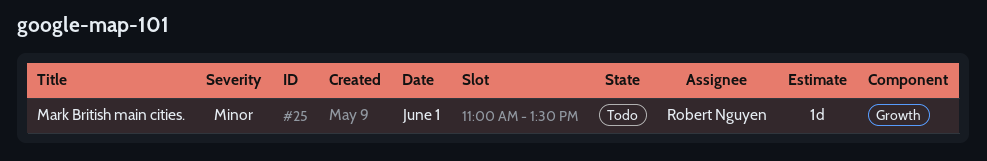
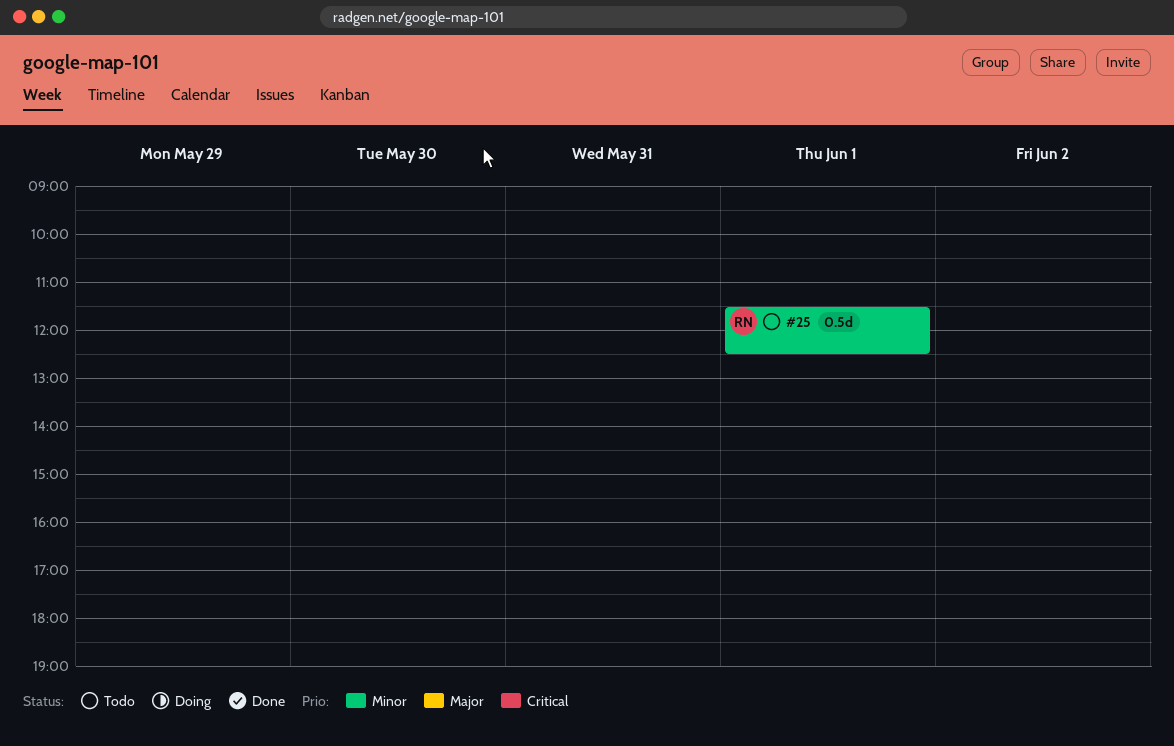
#25, estimate: 1d -> 0.5d
#25, begins: 11:00 -> 11:30
#25, ends: 13:30 -> 12:30

